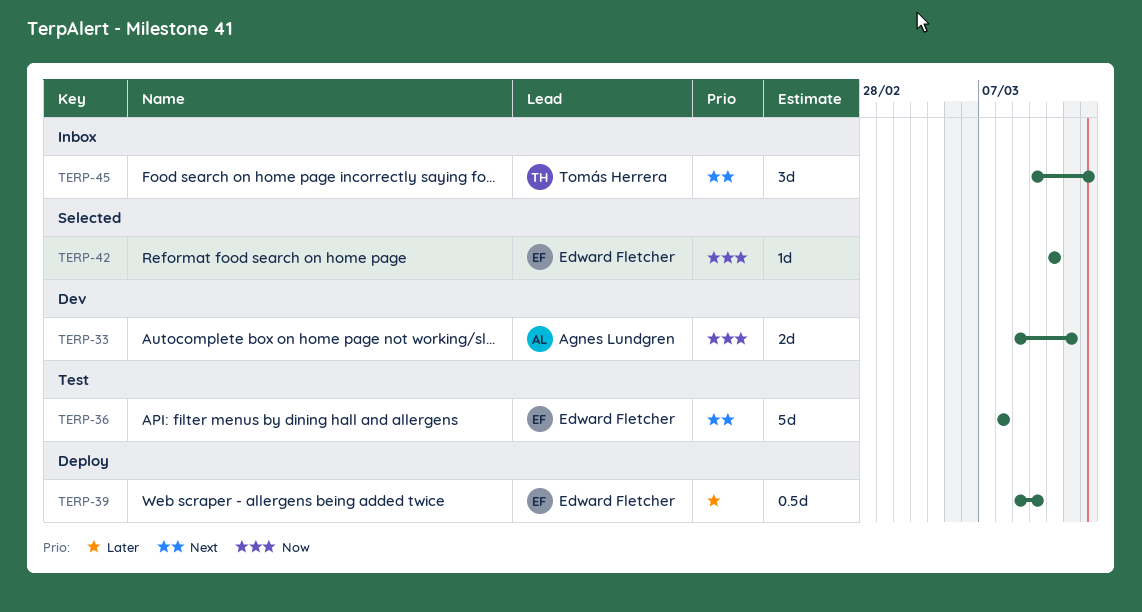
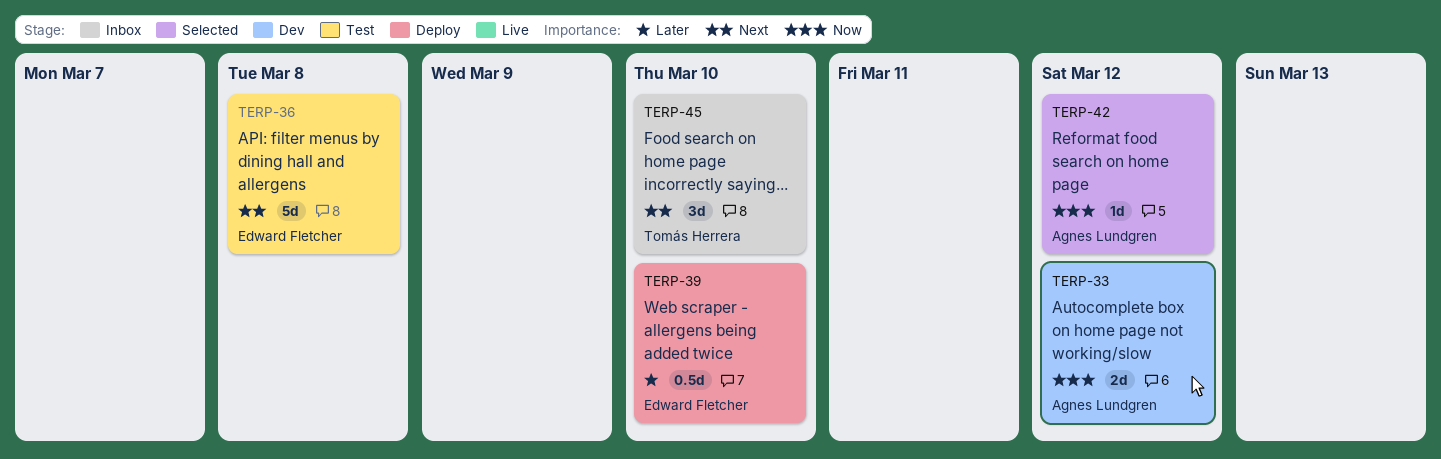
TERP-42, owner: Edward Fletcher -> Agnes Lundgren
TERP-42, due: Mar 11 -> Mar 12
TERP-45, due: Mar 13 -> Mar 10

